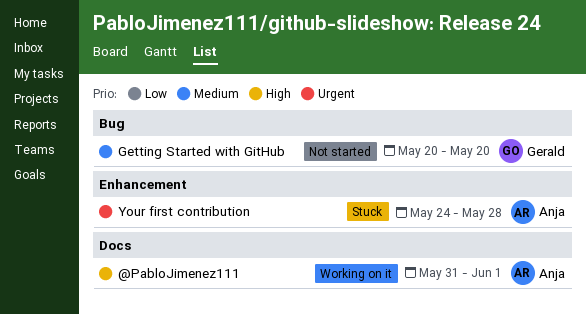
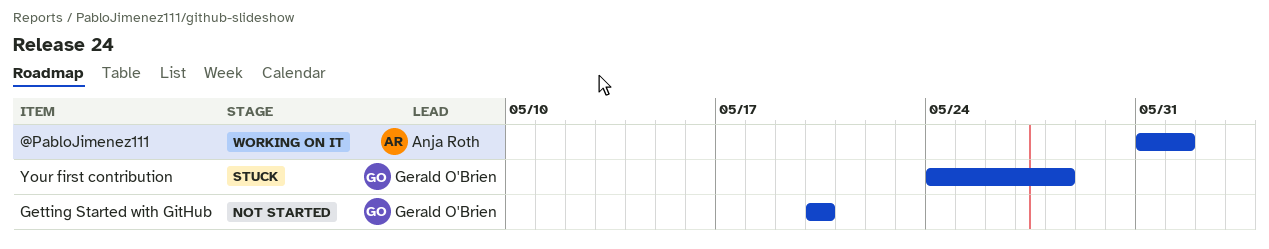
Your first contribution, owner: Anja Roth -> Gerald O'Brien

